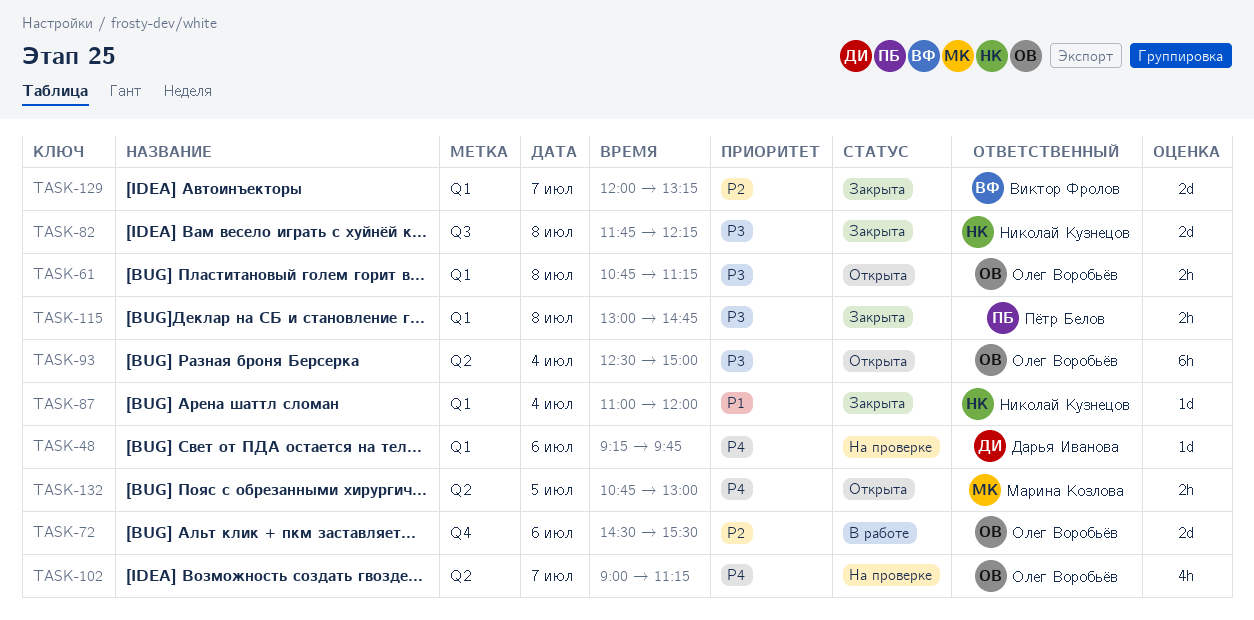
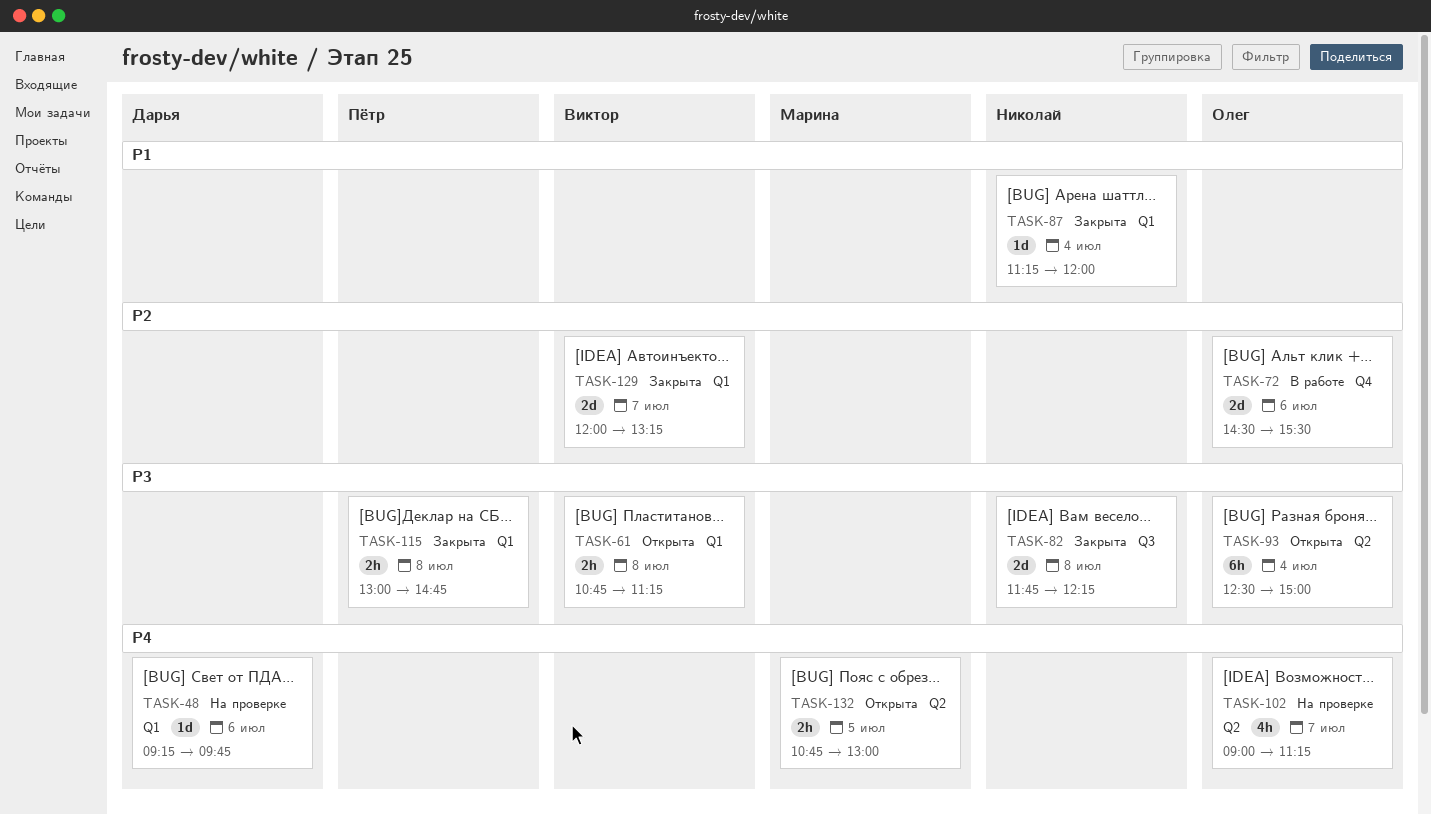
TASK-61, owner: Олег Воробьёв -> Виктор Фролов
TASK-87, begins: 11:00 -> 11:15

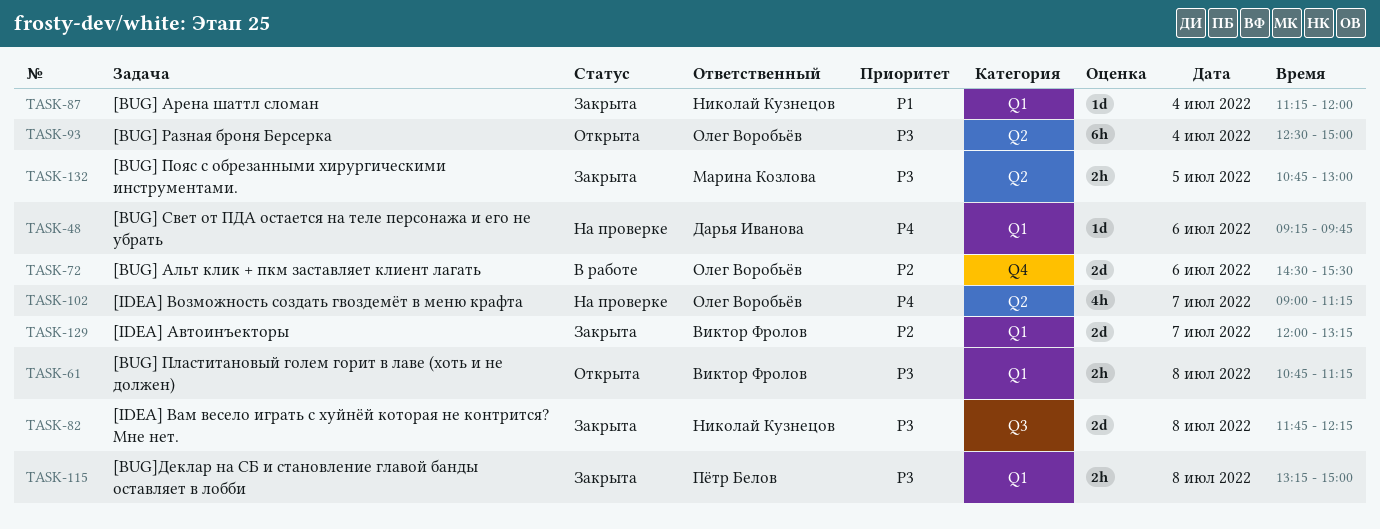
TASK-115, begins: 13:00 -> 13:15
TASK-115, ends: 14:45 -> 15:00
TASK-132, status: Открыта -> Закрыта
TASK-132, priority: P4 -> P3

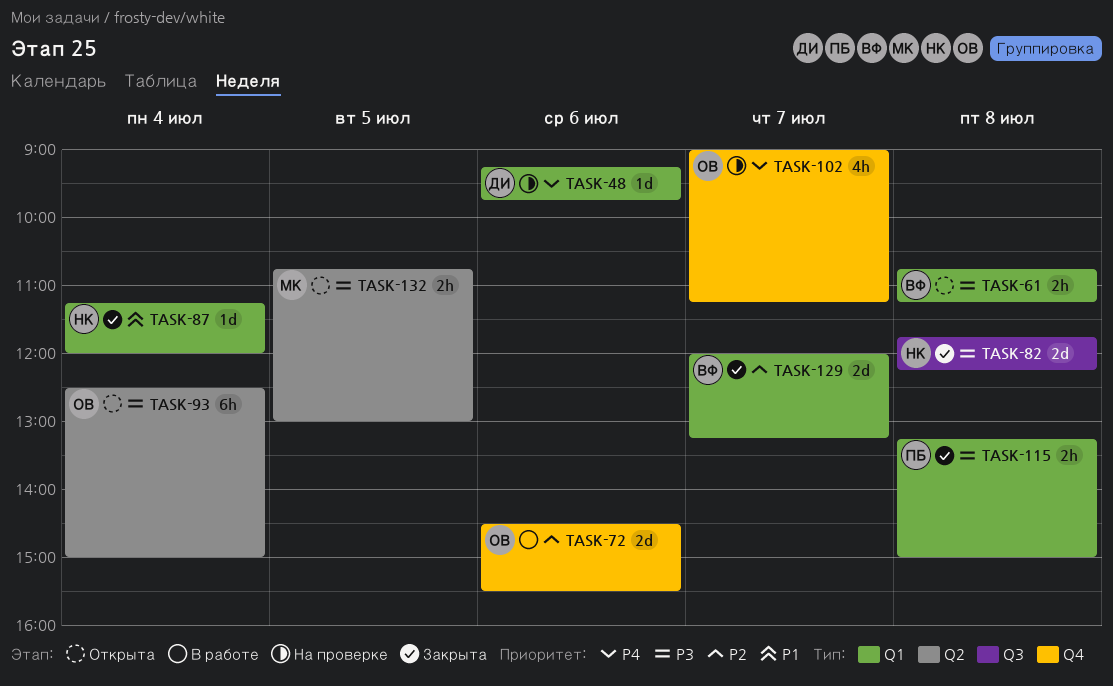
TASK-102, label: Q2 -> Q4
TASK-132, status: Закрыта -> Открыта

